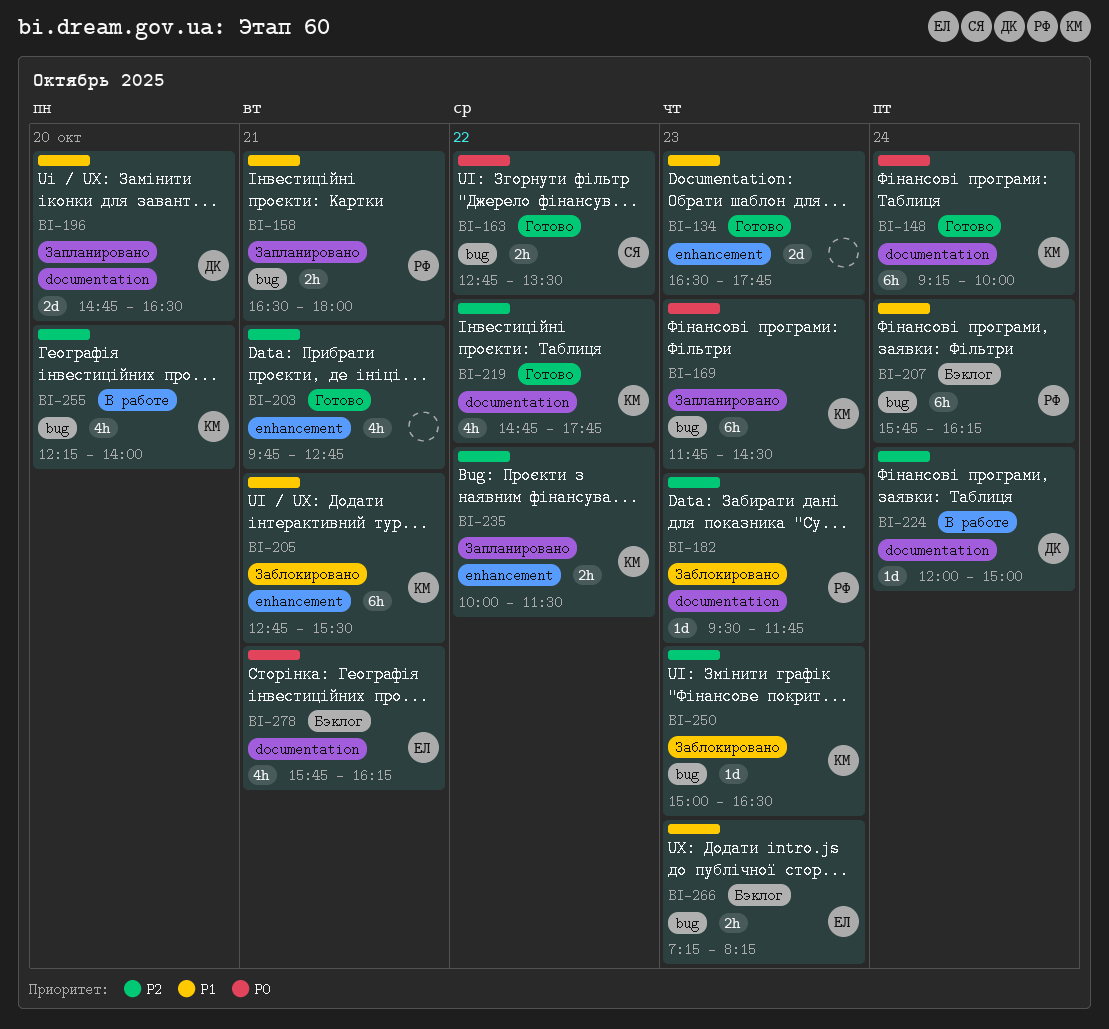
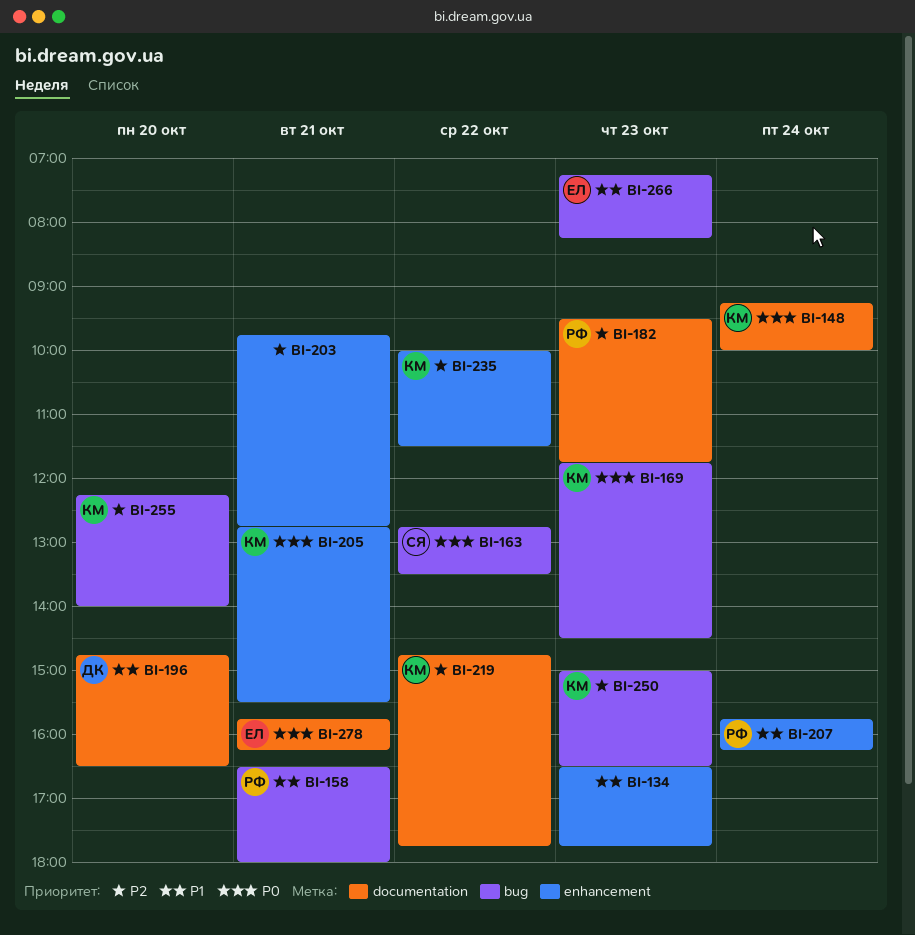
BI-205, priority: P1 -> P0
BI-207, label: bug -> enhancement
BI-224: present -> none

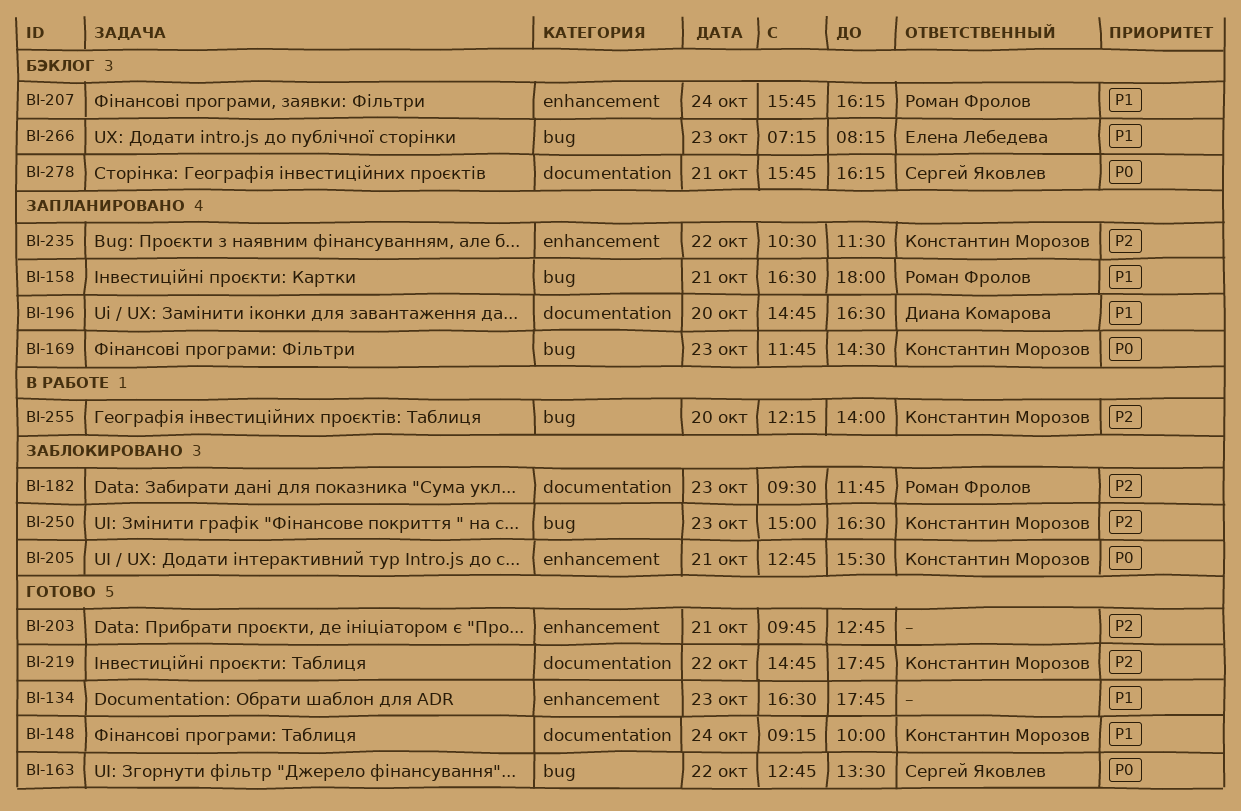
BI-148, priority: P0 -> P1
BI-235, begins: 10:00 -> 10:30
BI-278, owner: Елена Лебедева -> Сергей Яковлев

